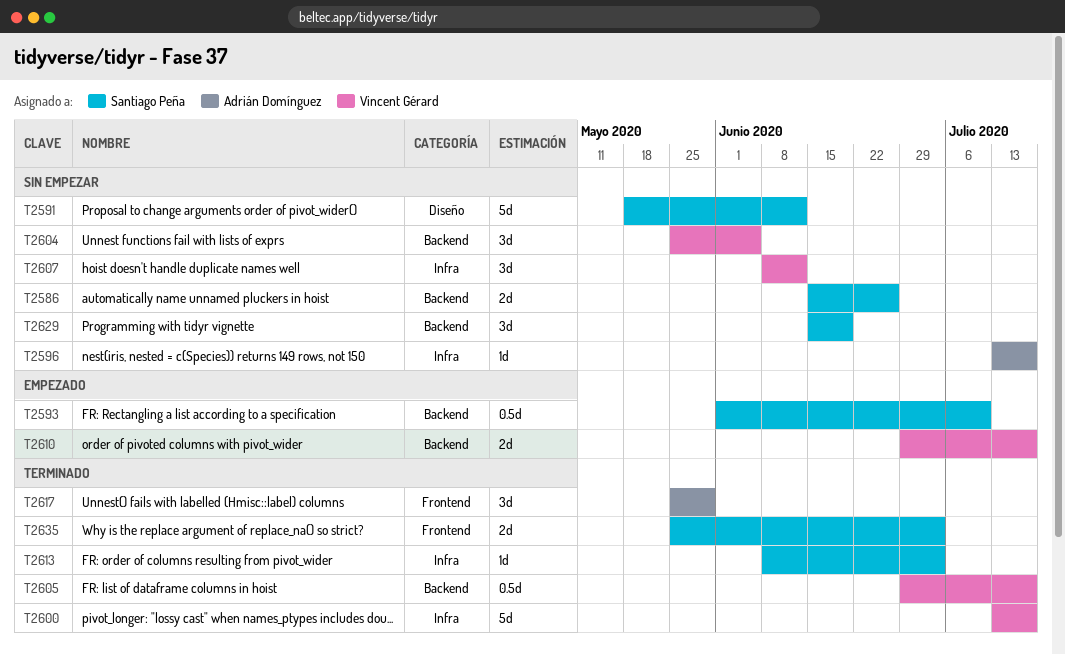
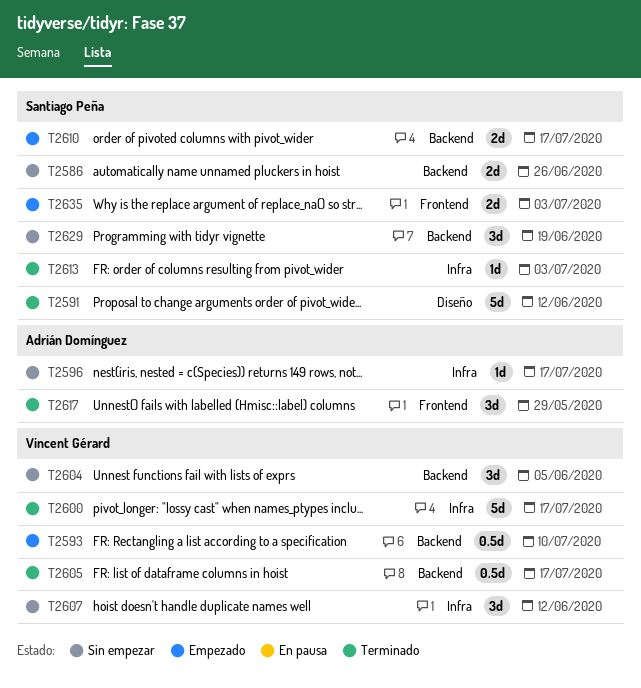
T2591, status: Sin empezar -> Terminado
T2593, owner: Santiago Peña -> Vincent Gérard
T2610, owner: Vincent Gérard -> Santiago Peña
T2635, status: Terminado -> Empezado

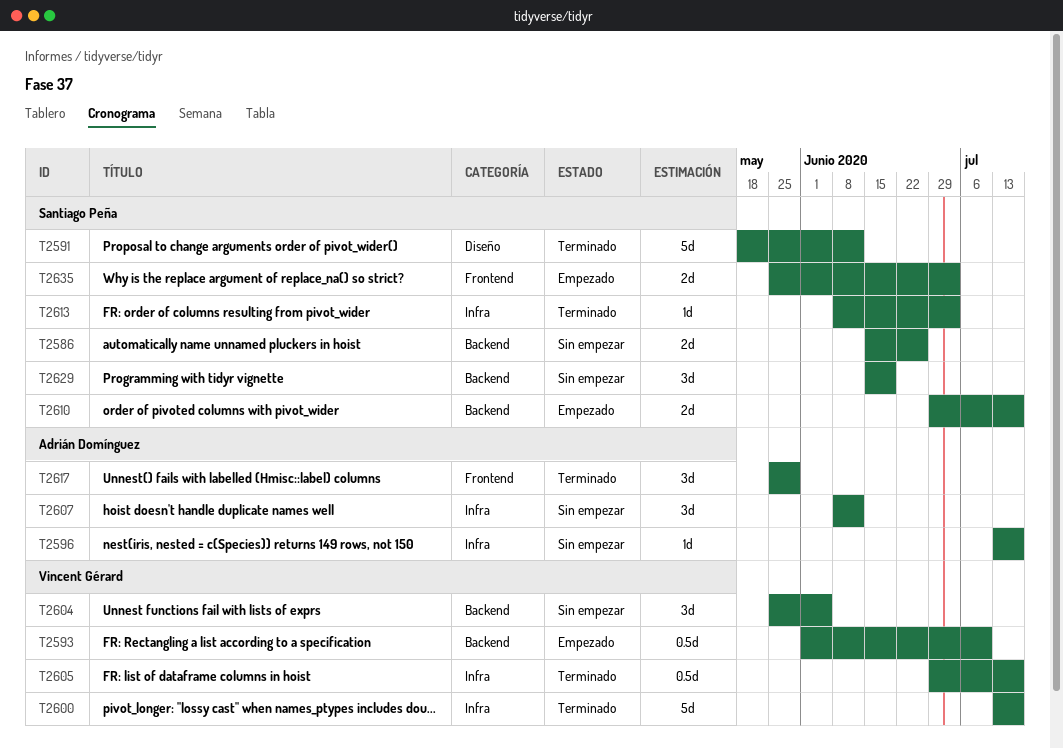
T2605, label: Backend -> Infra
T2607, owner: Vincent Gérard -> Adrián Domínguez

